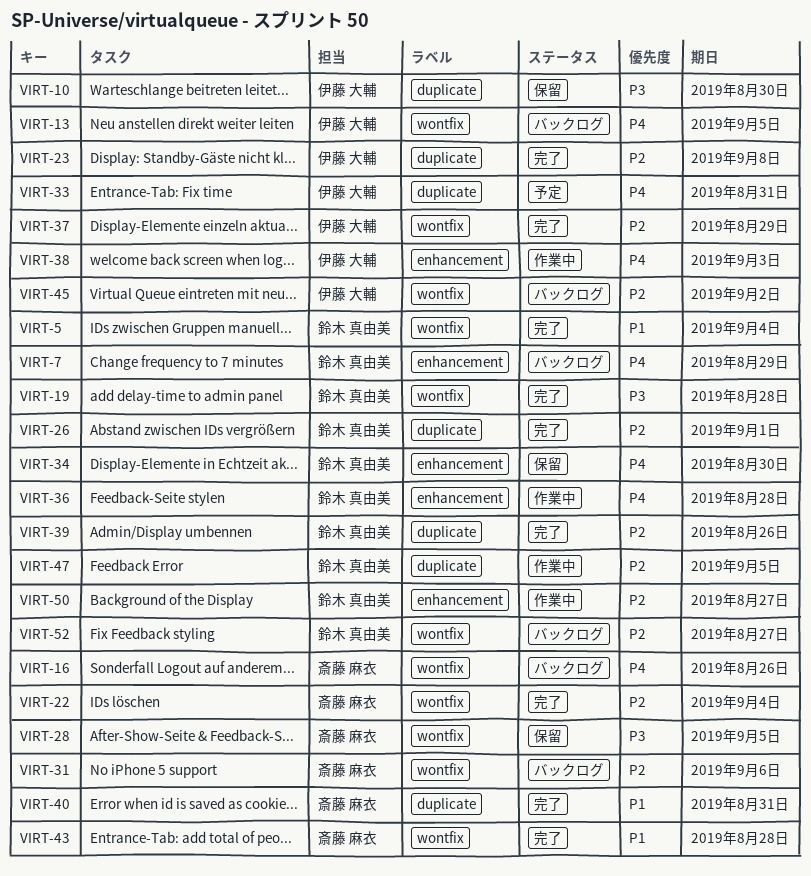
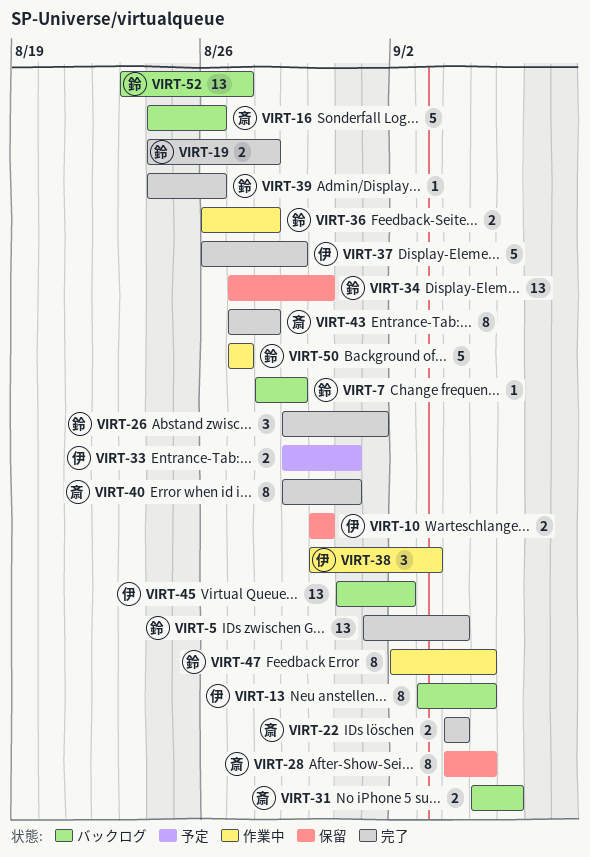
VIRT-23: present -> none

